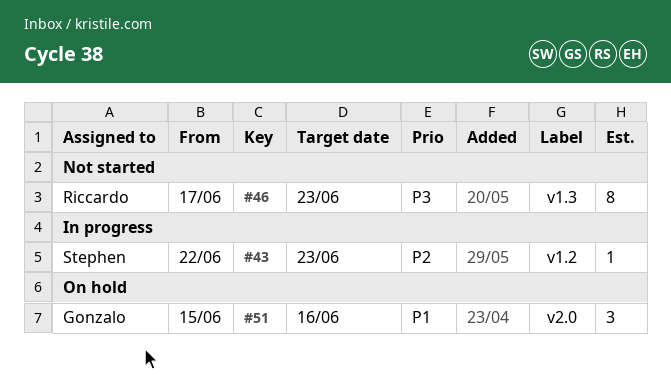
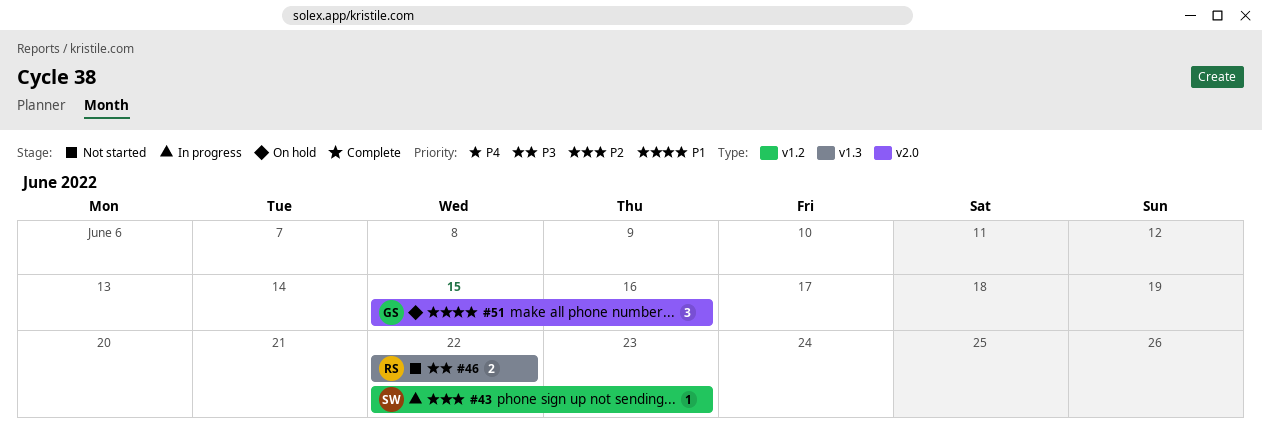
#46, estimate: 8 -> 2
#46, start: Jun 17 -> Jun 22
#46, due: Jun 23 -> Jun 22

